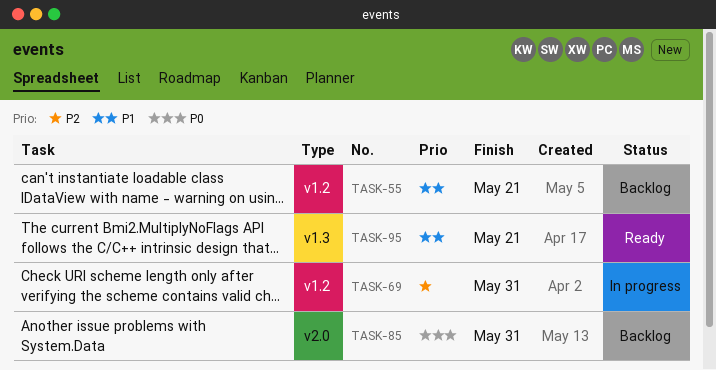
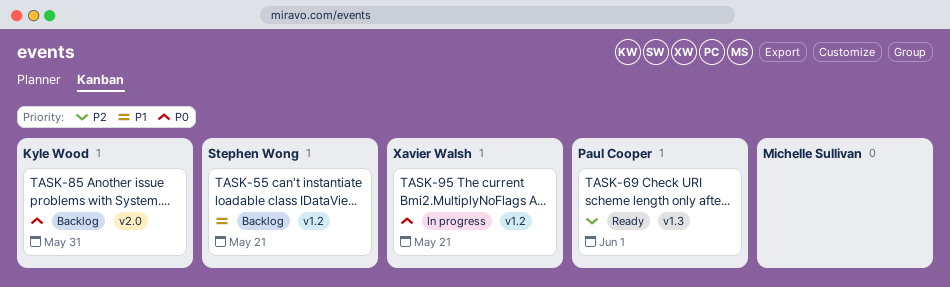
TASK-69, status: In progress -> Ready
TASK-69, label: v1.2 -> v1.3
TASK-69, due: May 31 -> Jun 1
TASK-95, status: Ready -> In progress
TASK-95, priority: P1 -> P0
TASK-95, label: v1.3 -> v1.2

